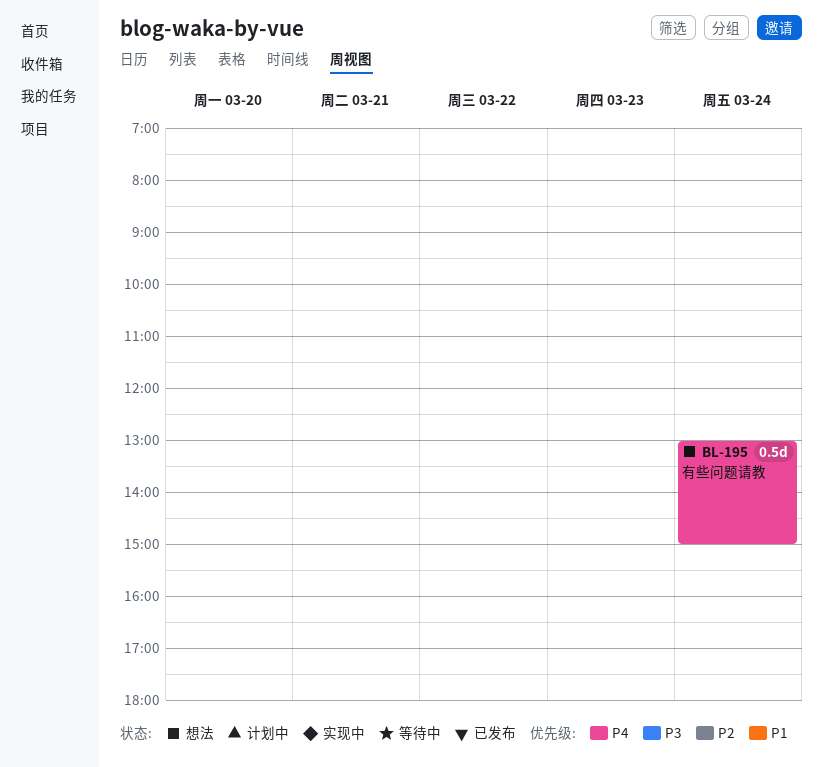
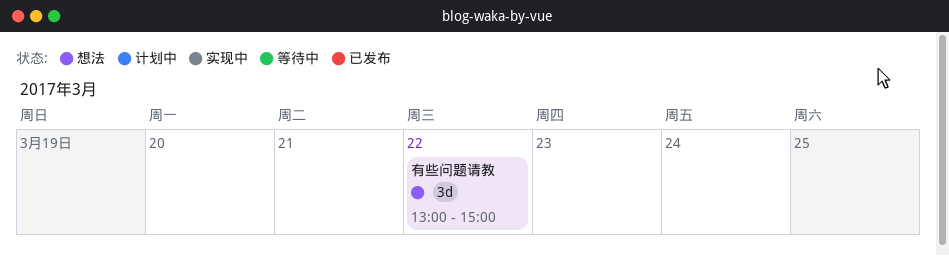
有些问题请教, estimate: 0.5d -> 3d
有些问题请教, day: Mar 24 -> Mar 22

